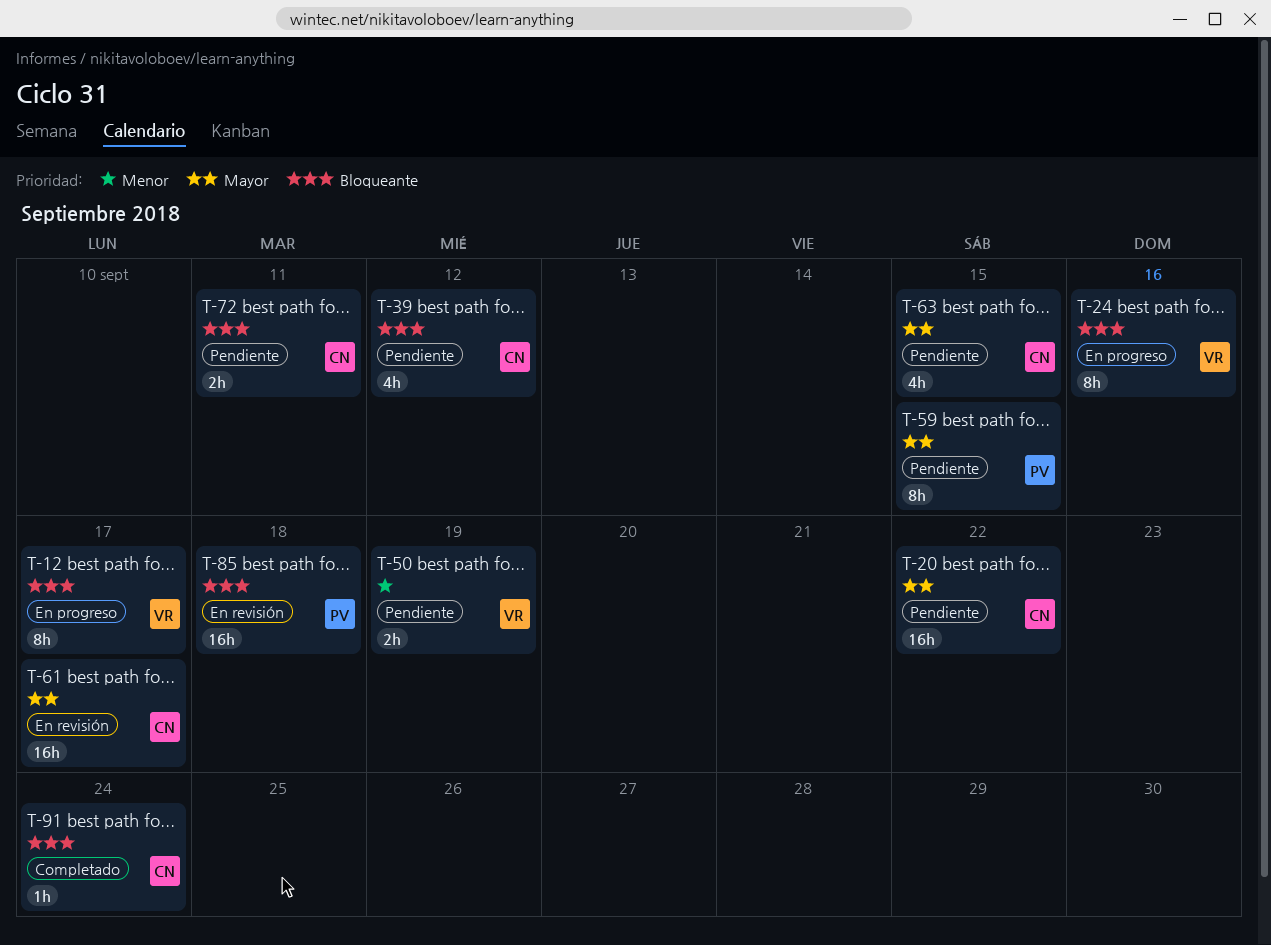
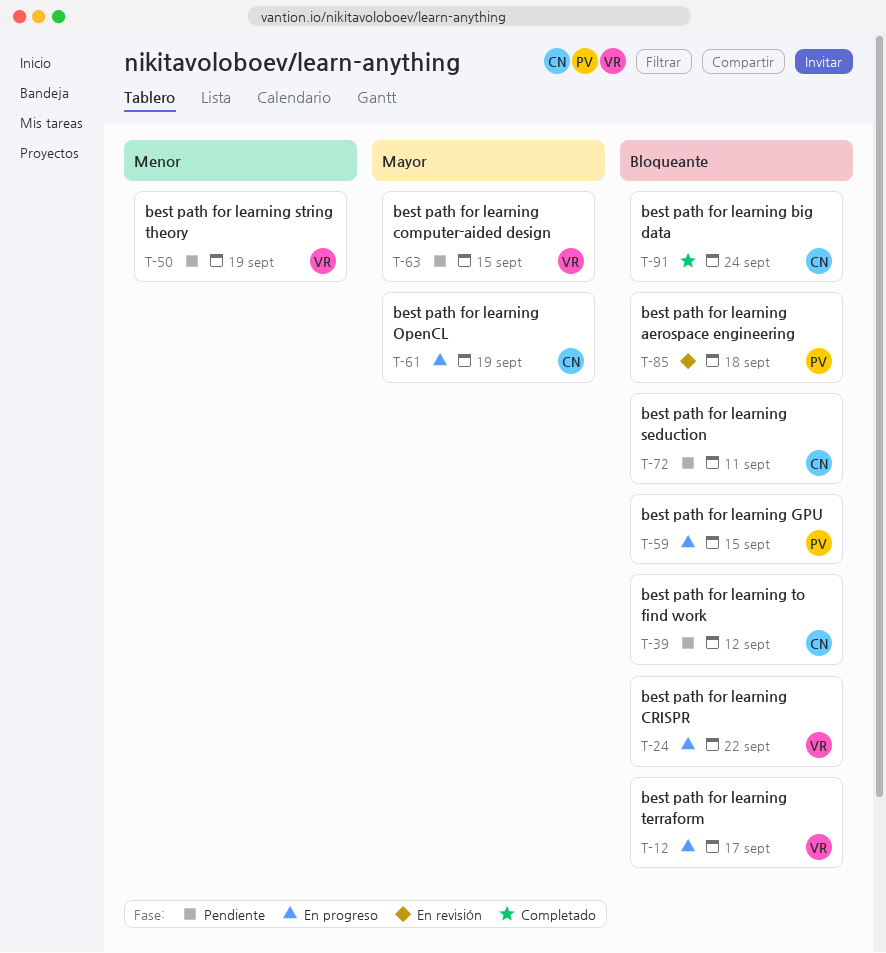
T-20: present -> none
T-24, due: Sep 16 -> Sep 22
T-59, status: Pendiente -> En progreso
T-59, priority: Mayor -> Bloqueante
T-61, status: En revisión -> En progreso
T-61, due: Sep 17 -> Sep 19
T-63, owner: CN -> VR

